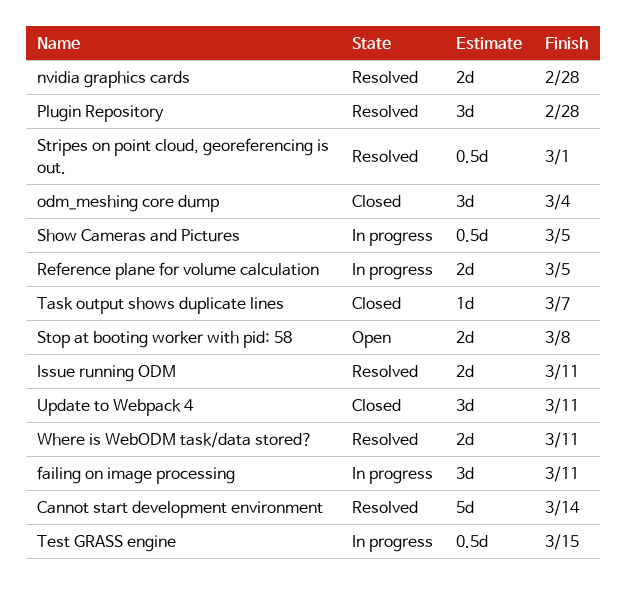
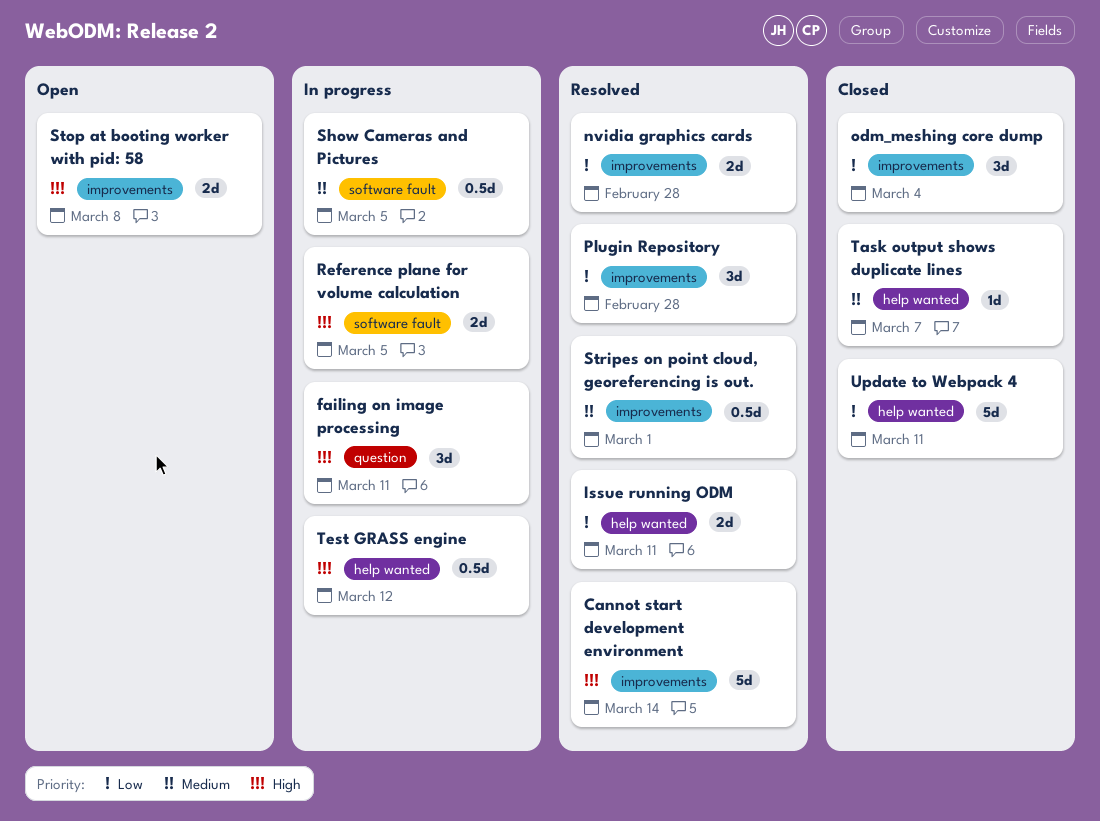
Test GRASS engine, due: Mar 15 -> Mar 12
Update to Webpack 4, estimate: 3d -> 5d
Where is WebODM task/data stored?: present -> none

